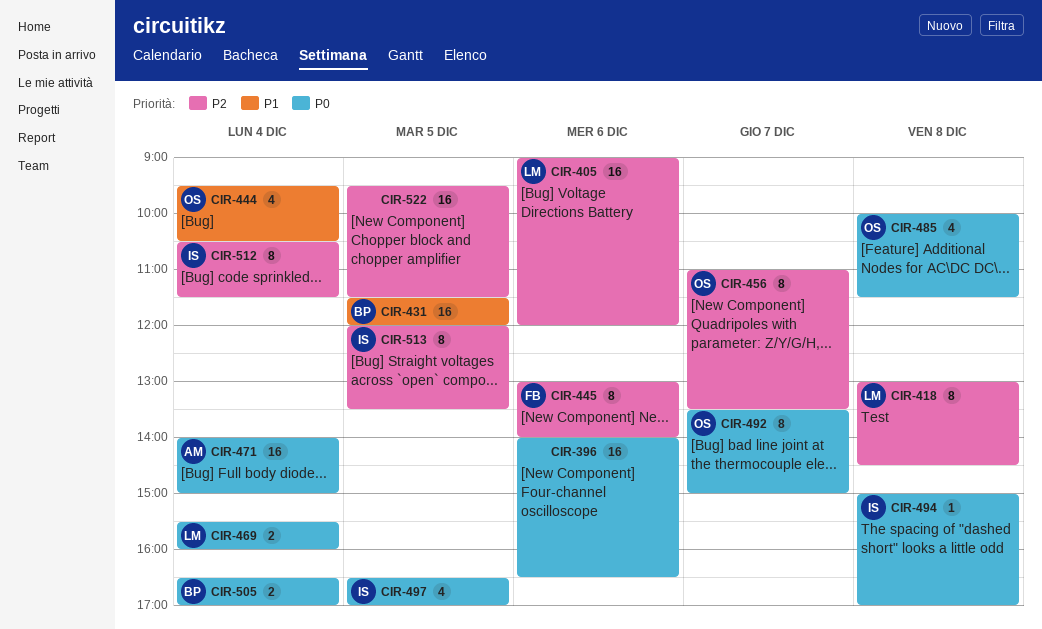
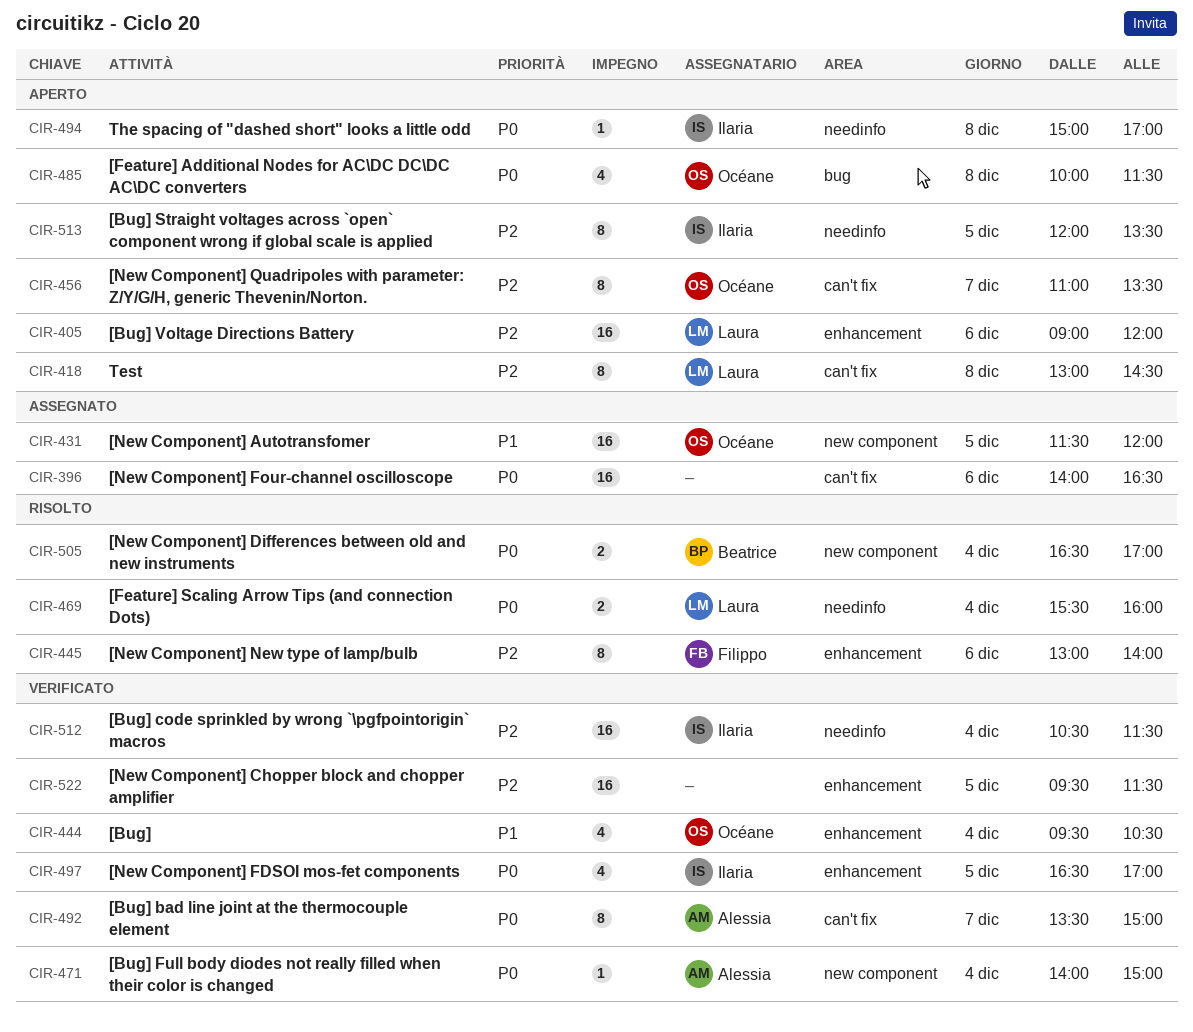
CIR-431, owner: Beatrice -> Océane
CIR-471, estimate: 16 -> 1
CIR-492, owner: Océane -> Alessia
CIR-512, estimate: 8 -> 16

